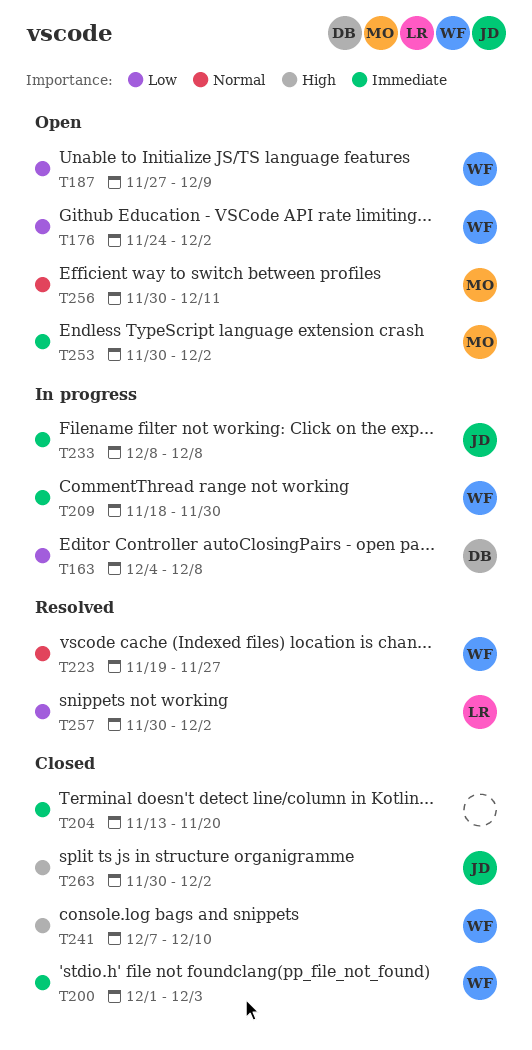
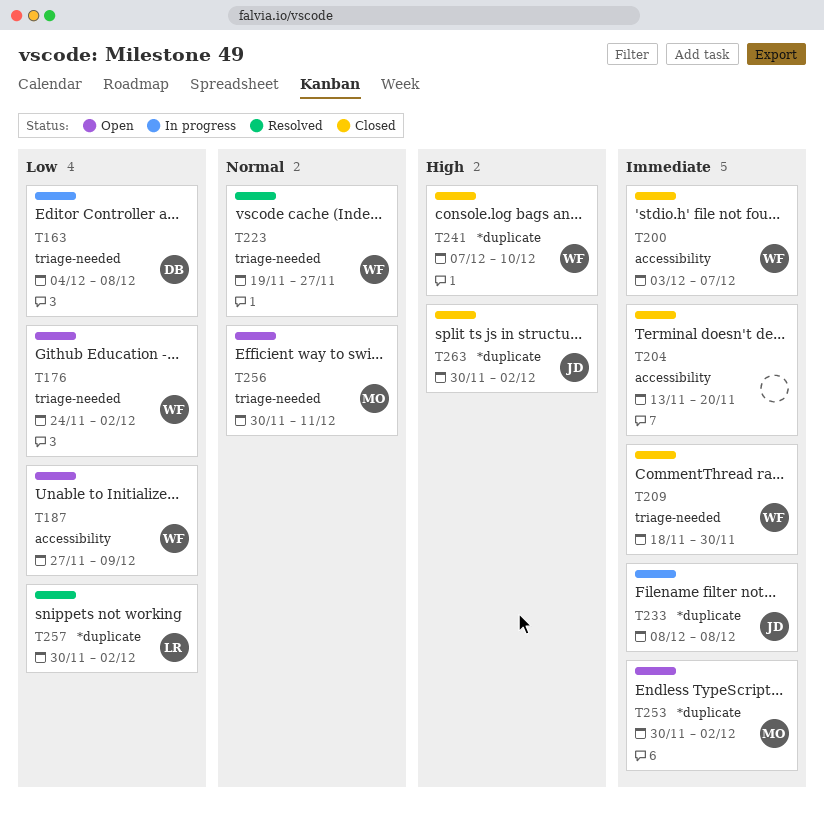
T200, start: Dec 1 -> Dec 3
T200, due: Dec 3 -> Dec 7
T209, status: In progress -> Closed

